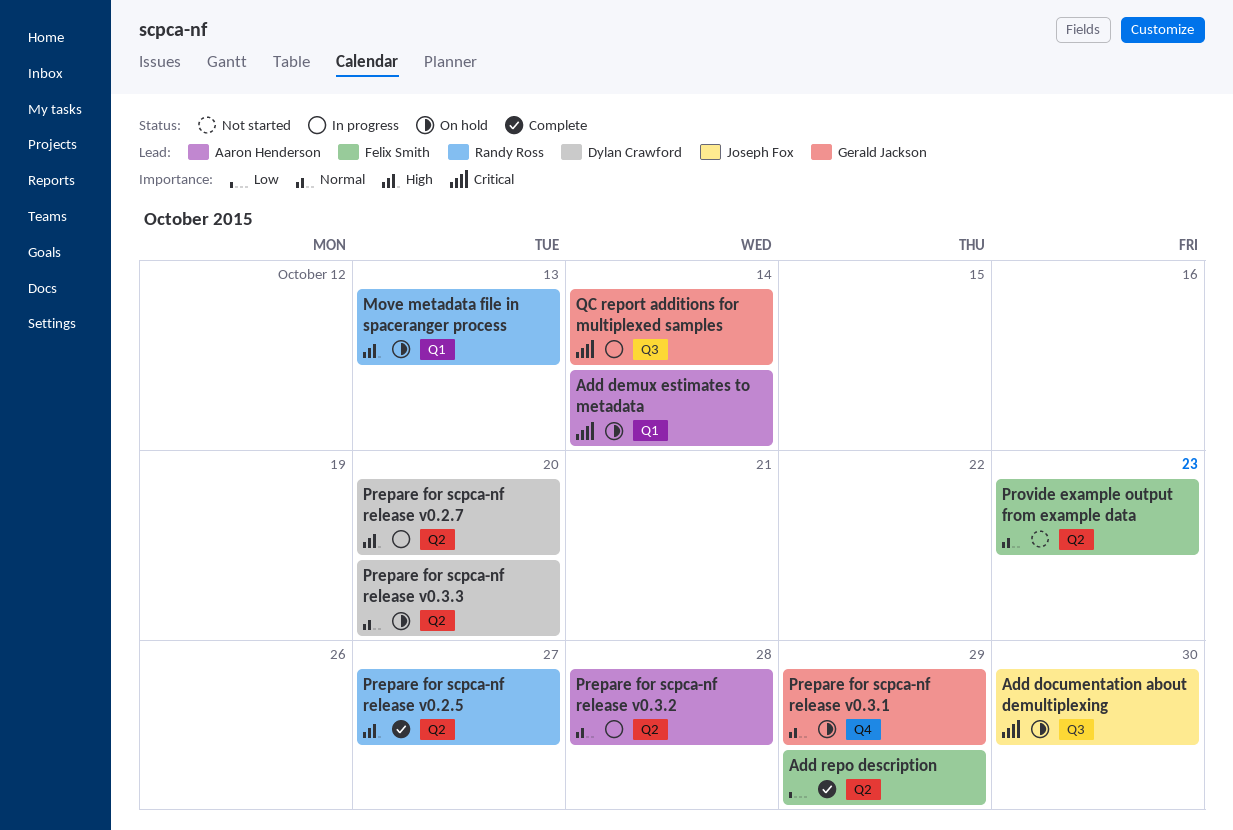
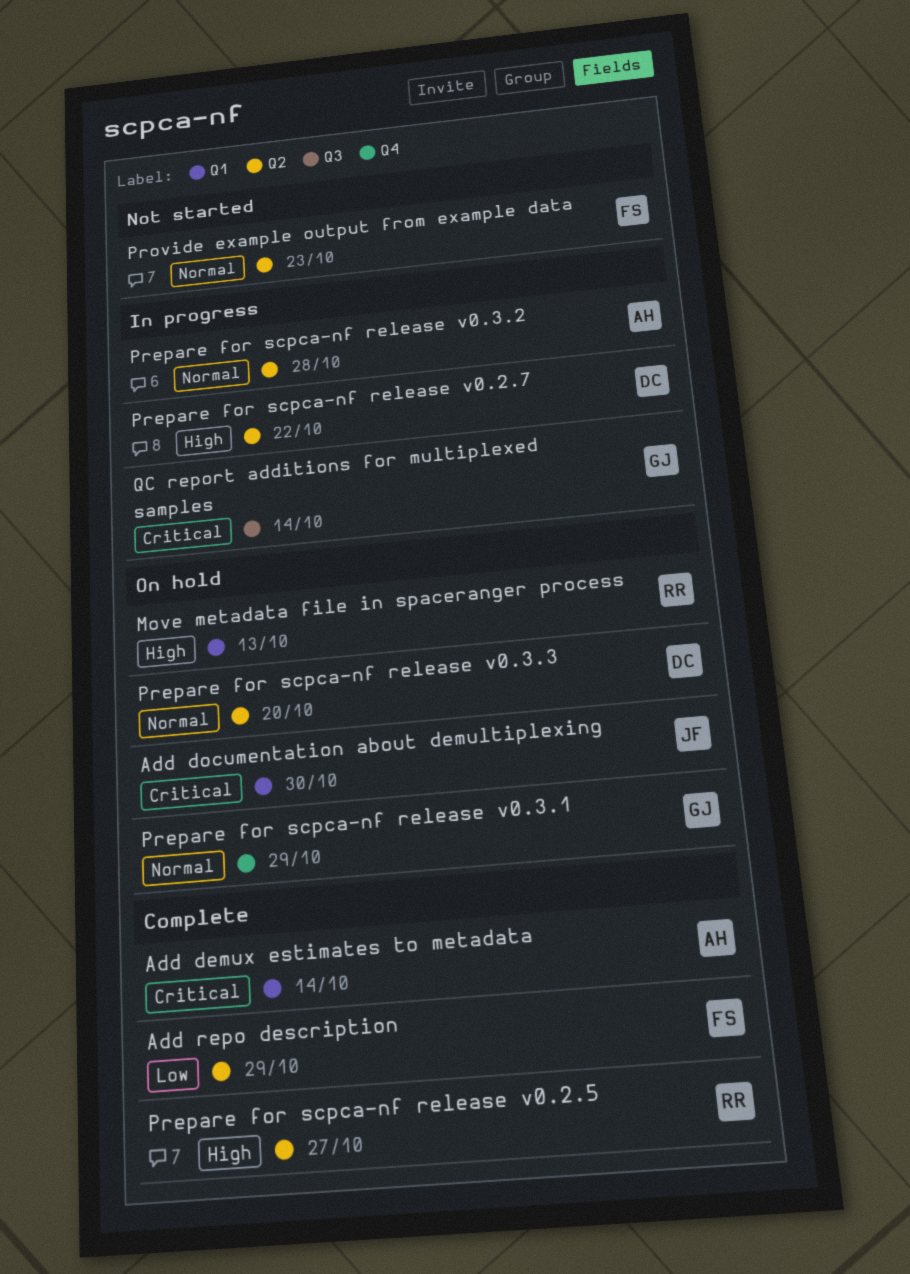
Add demux estimates to metadata, status: On hold -> Complete
Add documentation about demultiplexing, label: Q3 -> Q1
Prepare for scpca-nf release v0.2.7, due: Oct 20 -> Oct 22

